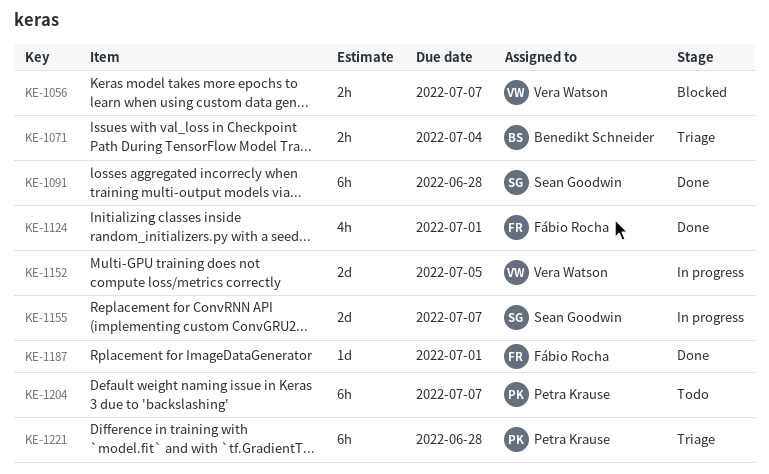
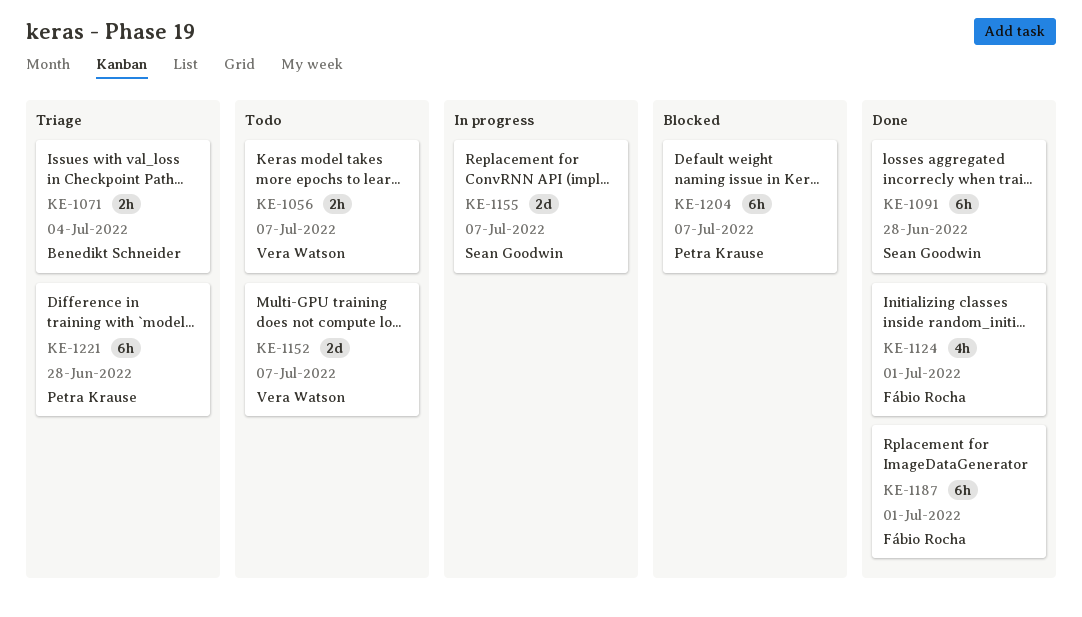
KE-1056, status: Blocked -> Todo
KE-1152, status: In progress -> Todo
KE-1152, due: Jul 5 -> Jul 7
KE-1187, estimate: 1d -> 6h
KE-1204, status: Todo -> Blocked

